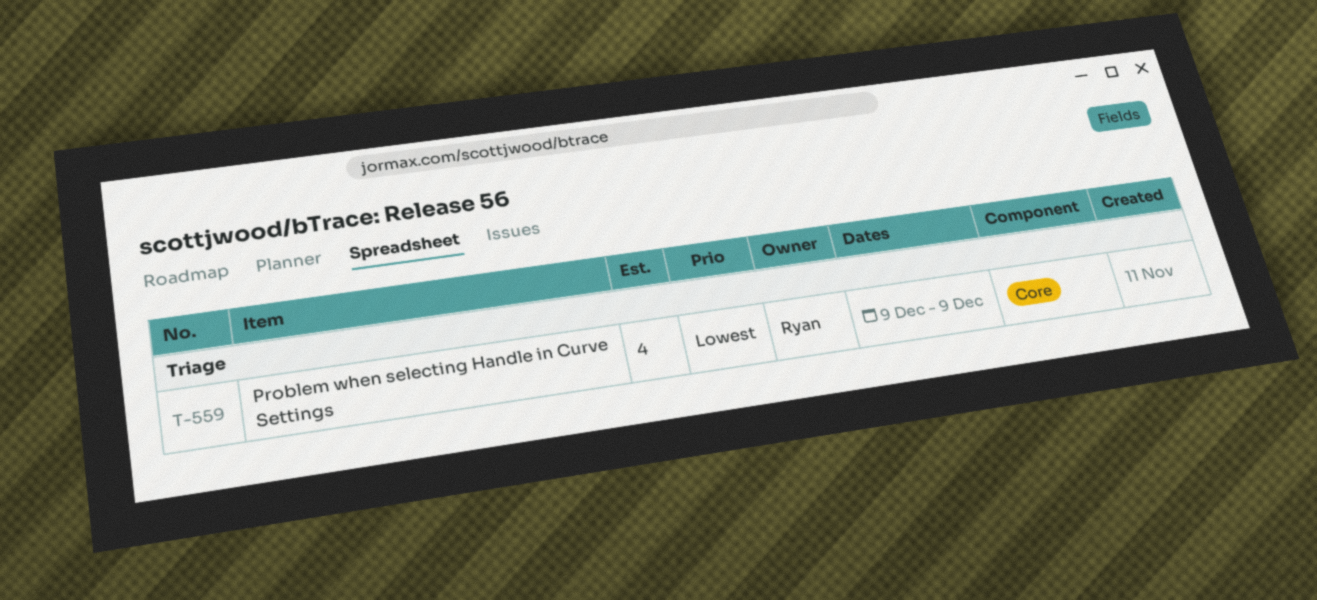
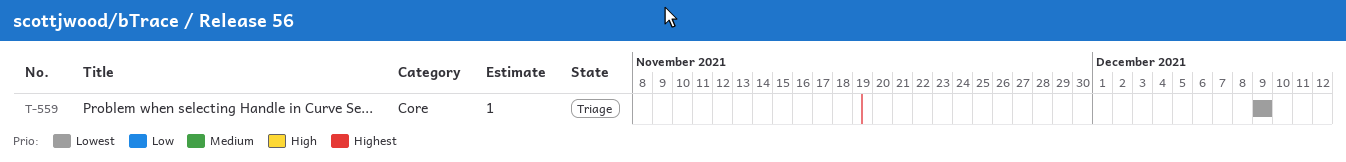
T-559, estimate: 4 -> 1

